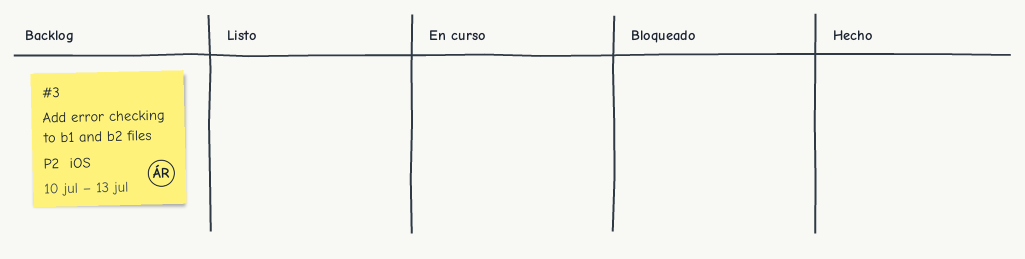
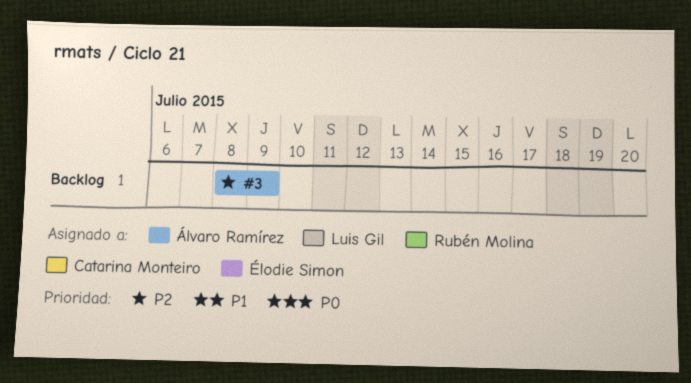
#3, start: Jul 10 -> Jul 8
#3, due: Jul 13 -> Jul 9

